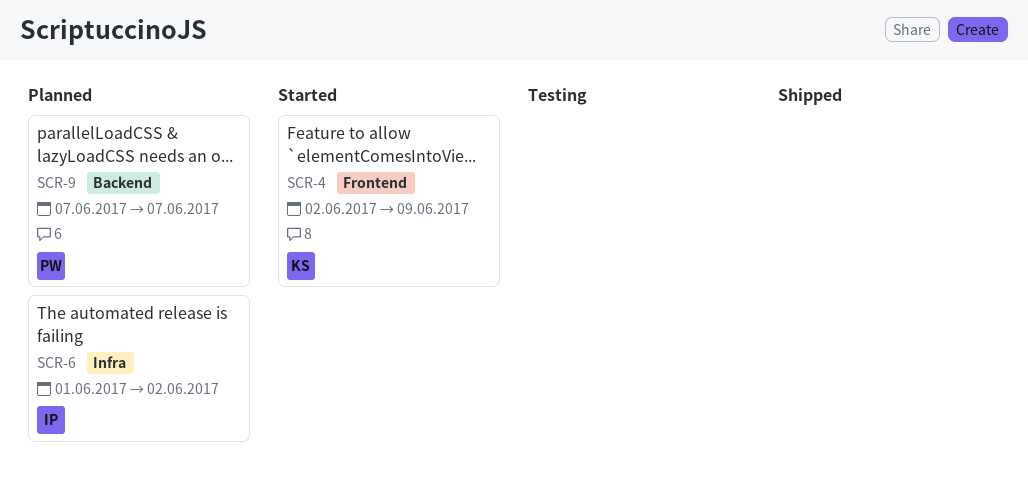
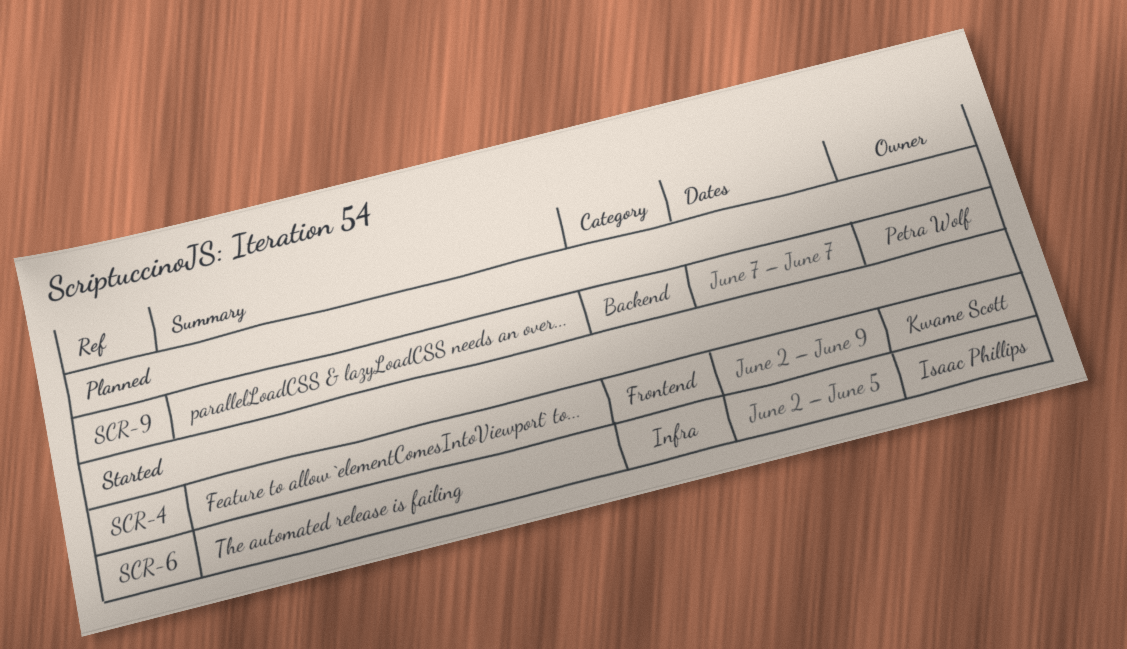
SCR-6, status: Planned -> Started
SCR-6, start: Jun 1 -> Jun 2
SCR-6, due: Jun 2 -> Jun 5

